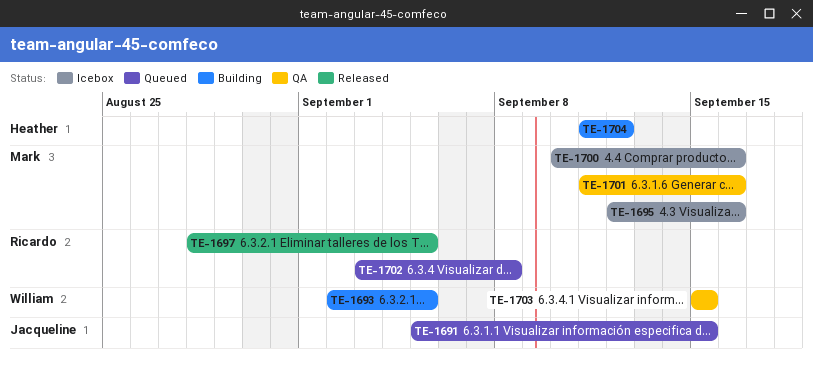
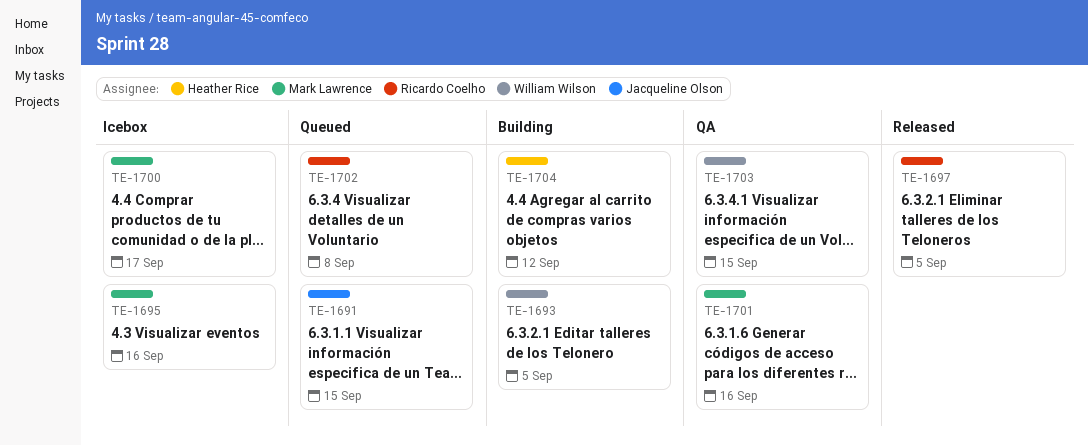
TE-1700, due: Sep 16 -> Sep 17

